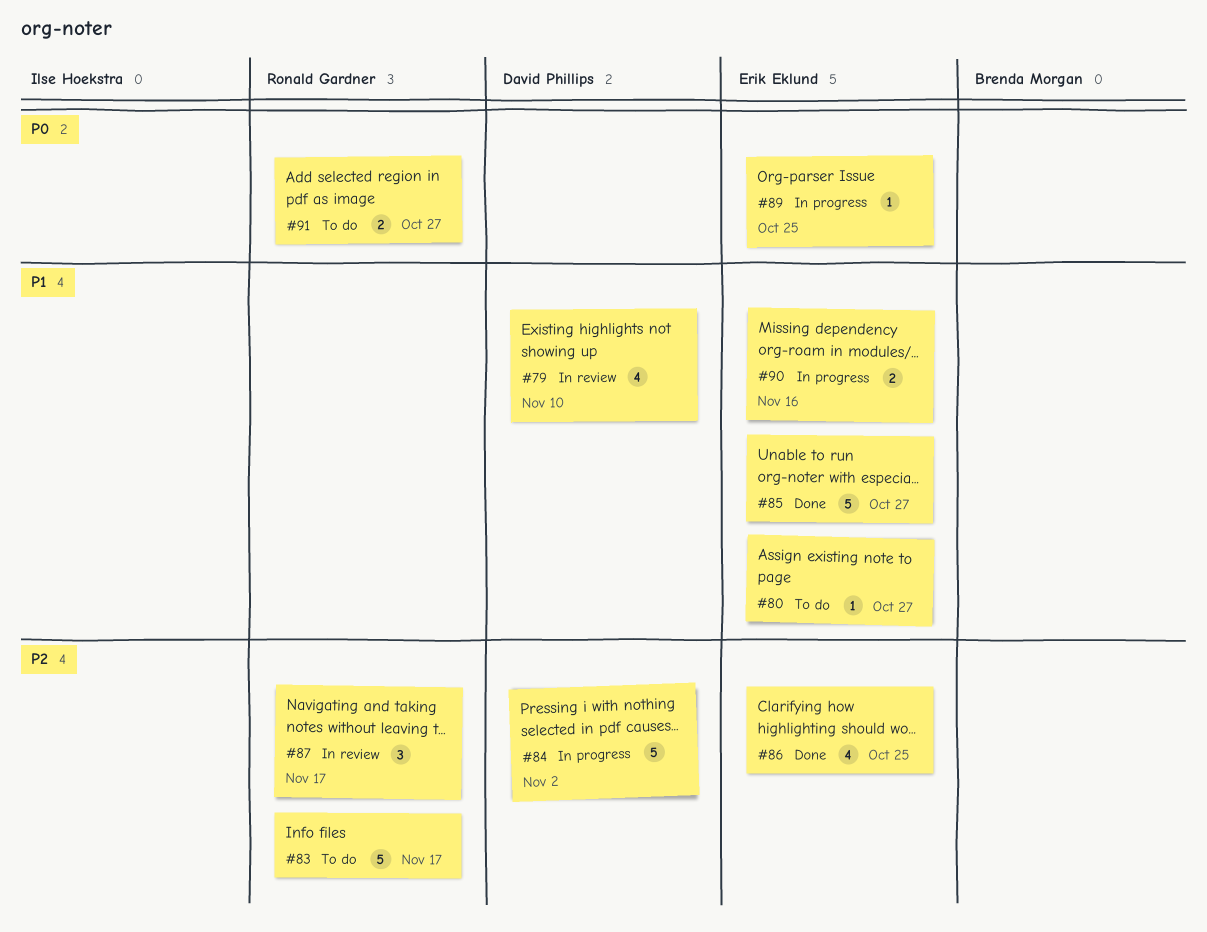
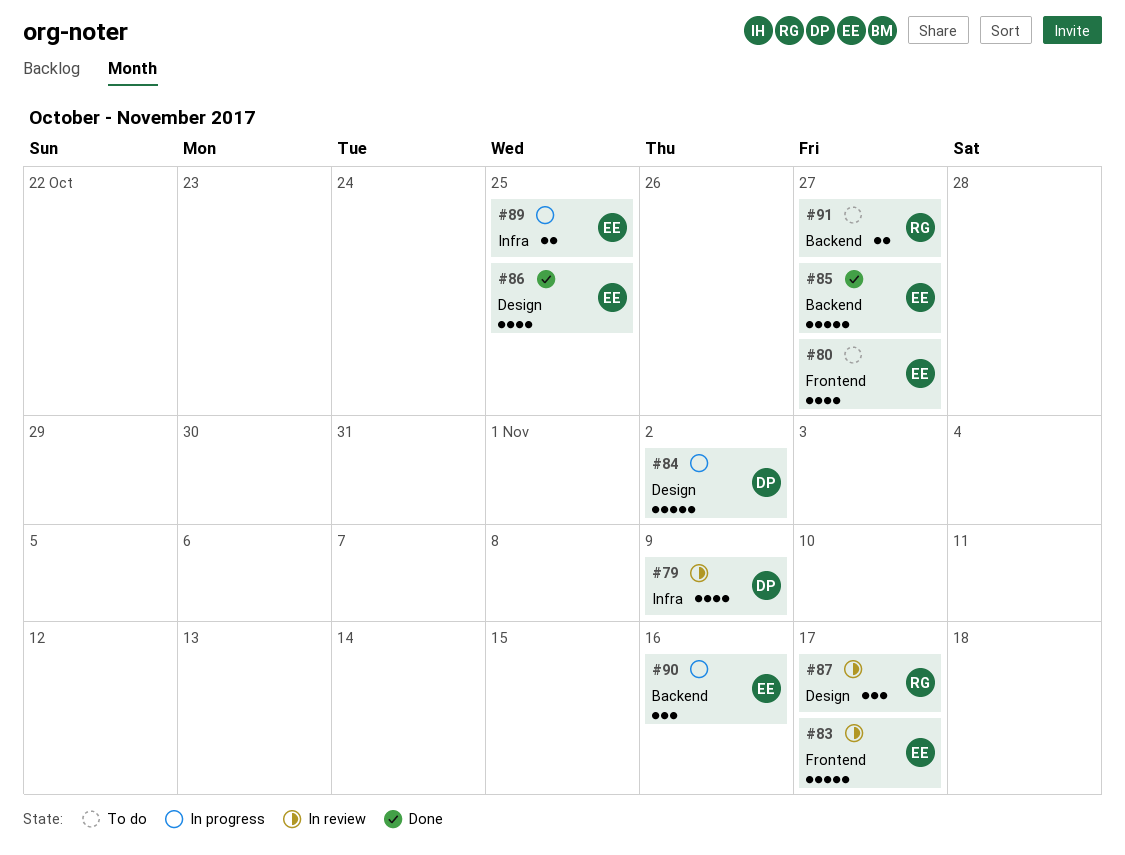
#79, due: Nov 10 -> Nov 9
#80, estimate: 1 -> 4
#83, status: To do -> In review
#83, owner: Ronald Gardner -> Erik Eklund
#89, estimate: 1 -> 2
#90, estimate: 2 -> 3

